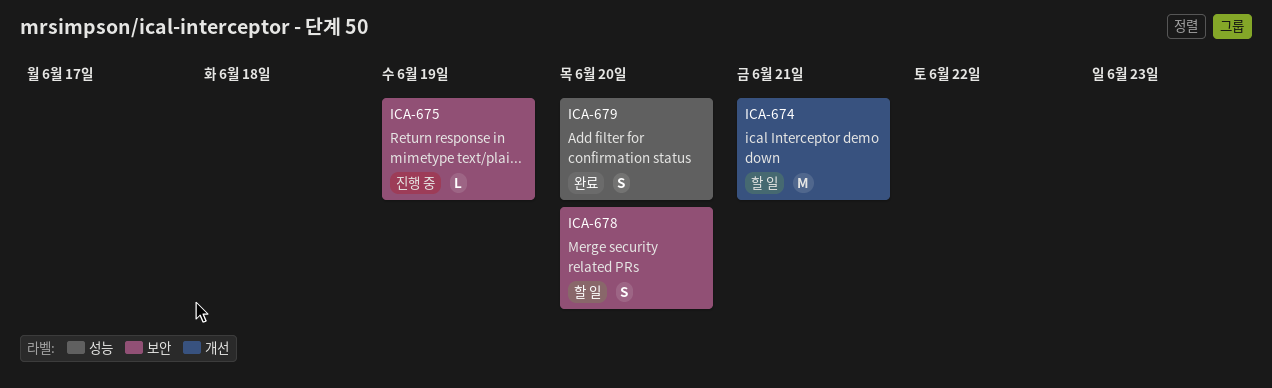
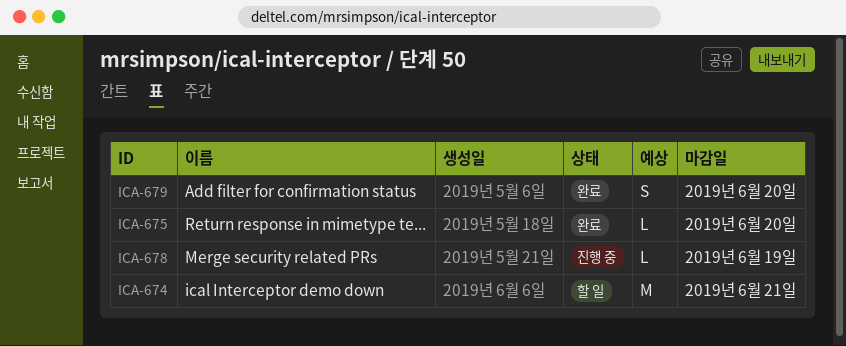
ICA-675, status: 진행 중 -> 완료
ICA-675, due: Jun 19 -> Jun 20
ICA-678, status: 할 일 -> 진행 중
ICA-678, estimate: S -> L
ICA-678, due: Jun 20 -> Jun 19

